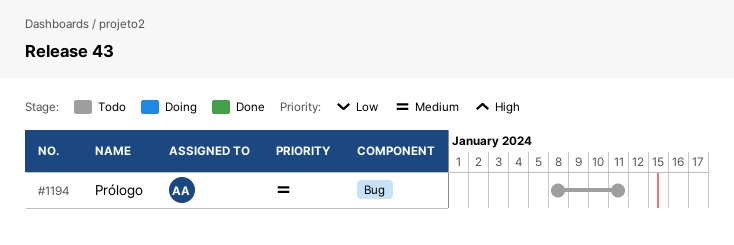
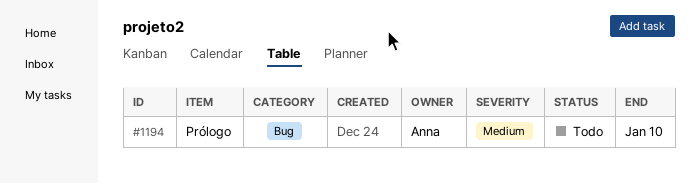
#1194, due: Jan 11 -> Jan 10

